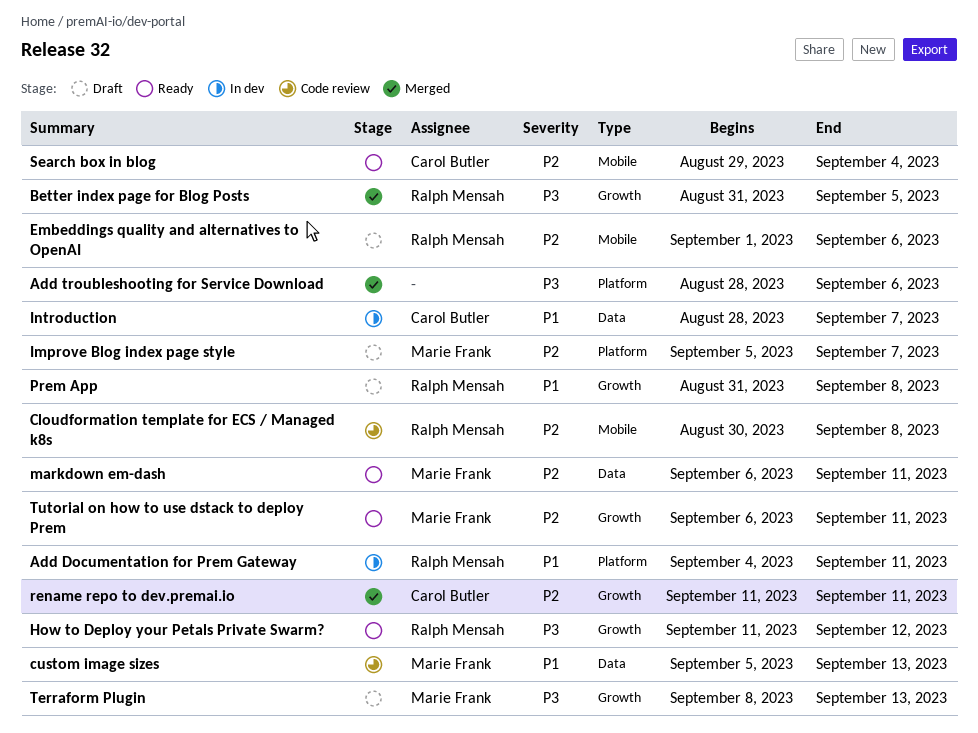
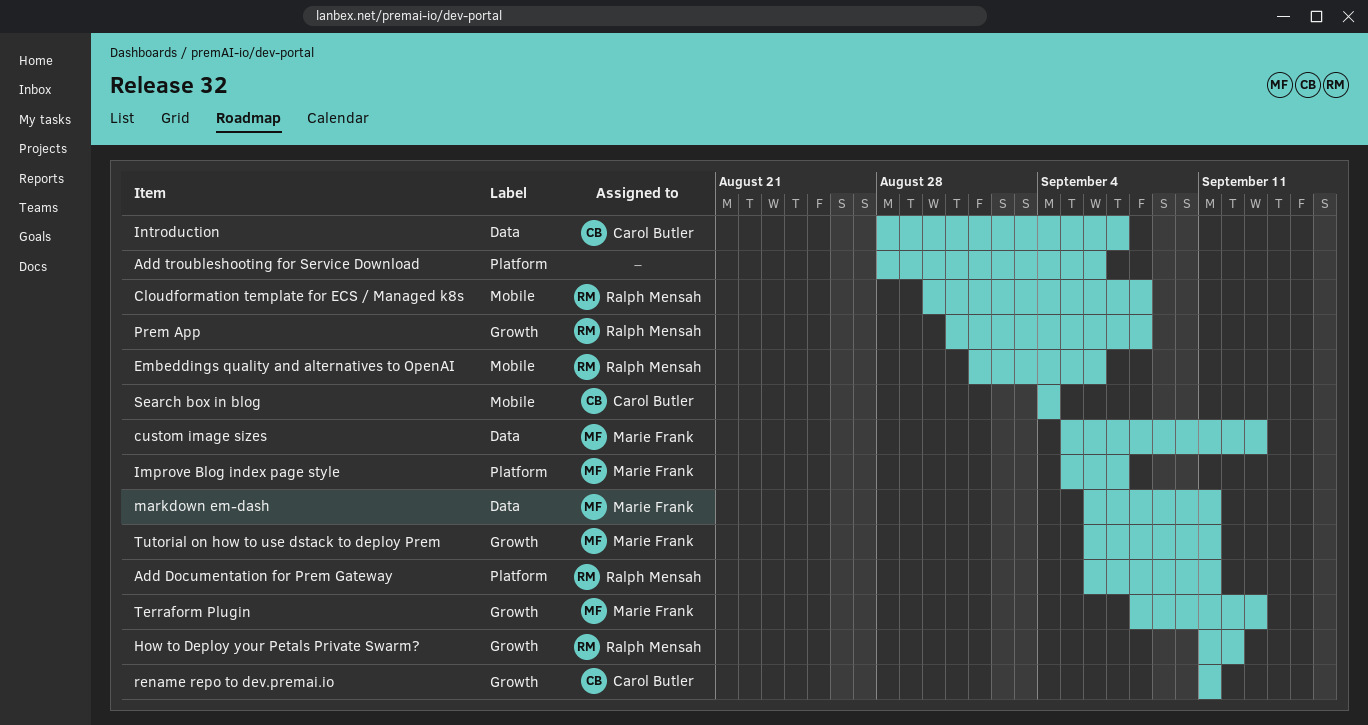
Add Documentation for Prem Gateway, start: Sep 4 -> Sep 6
Better index page for Blog Posts: present -> none
Search box in blog, start: Aug 29 -> Sep 4

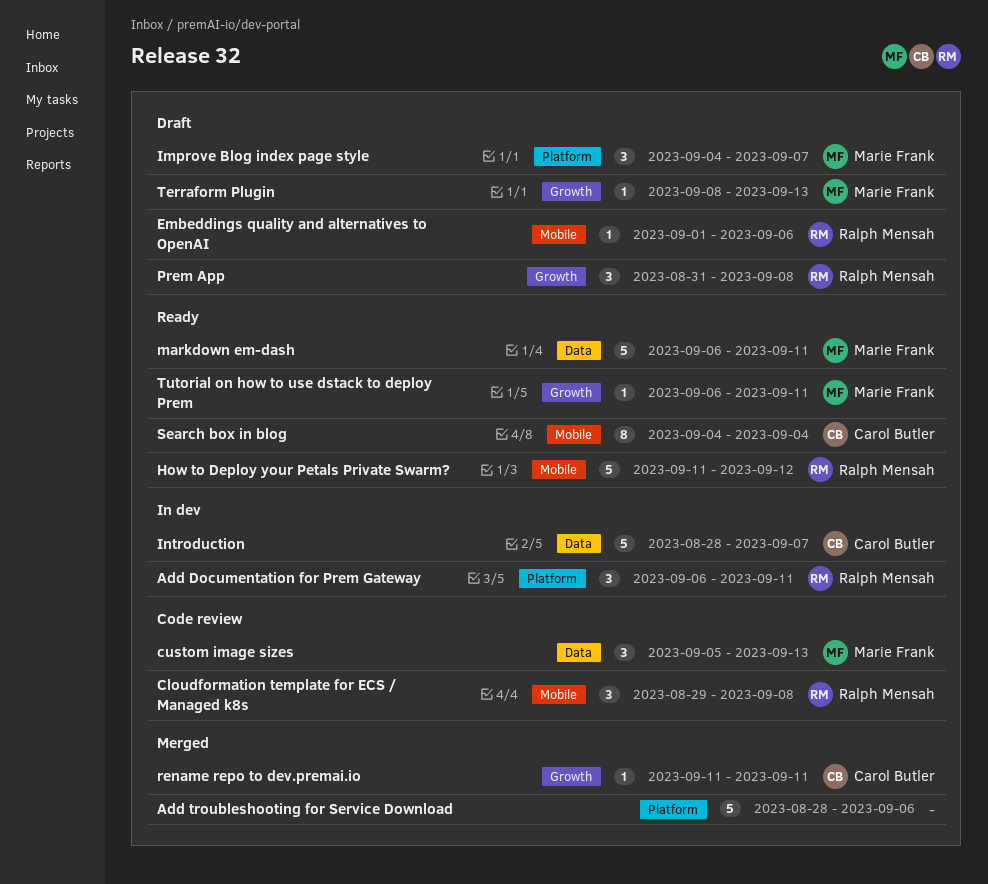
Cloudformation template for ECS / Managed k8s, start: Aug 30 -> Aug 29
How to Deploy your Petals Private Swarm?, label: Growth -> Mobile
Improve Blog index page style, start: Sep 5 -> Sep 4

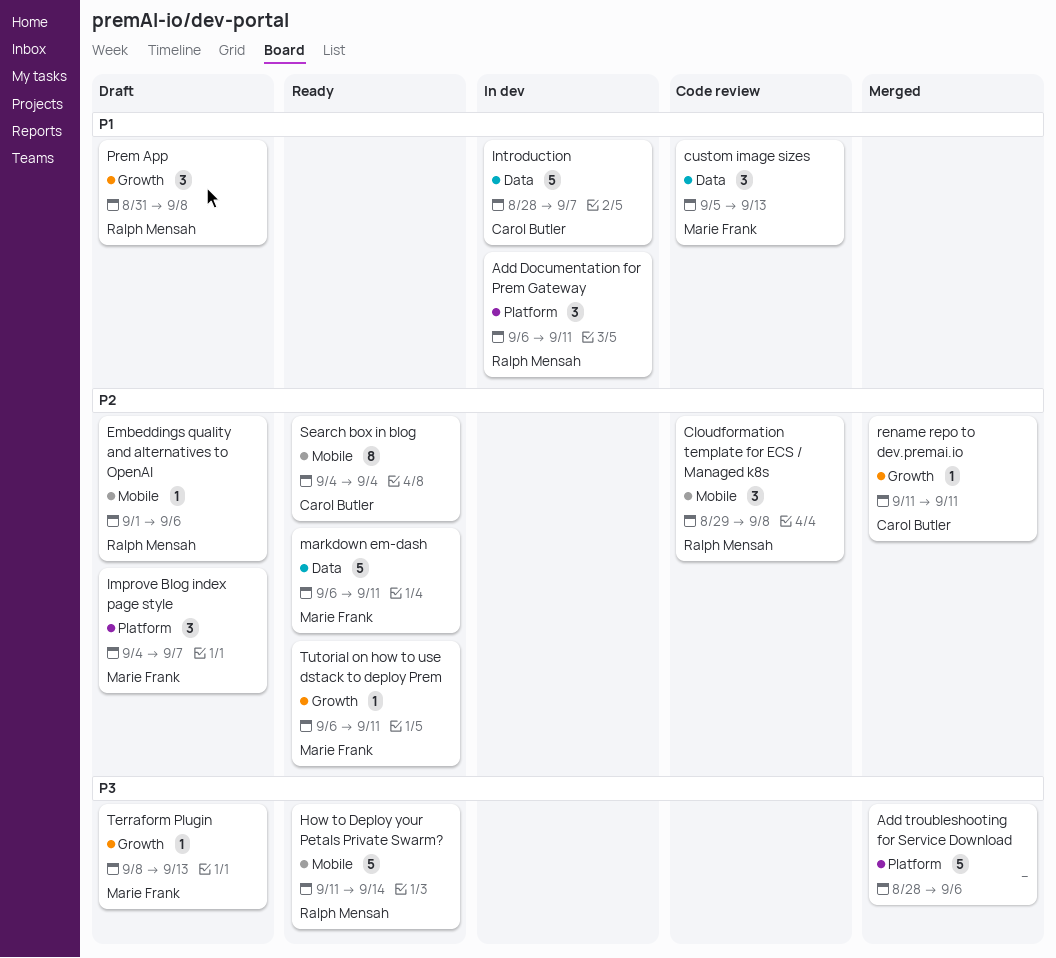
How to Deploy your Petals Private Swarm?, due: Sep 12 -> Sep 14

